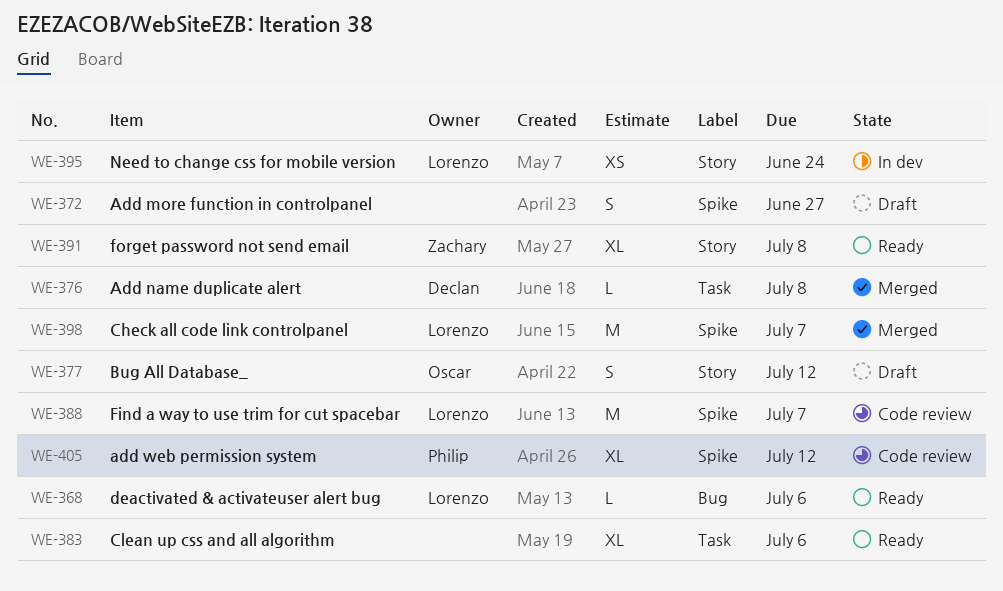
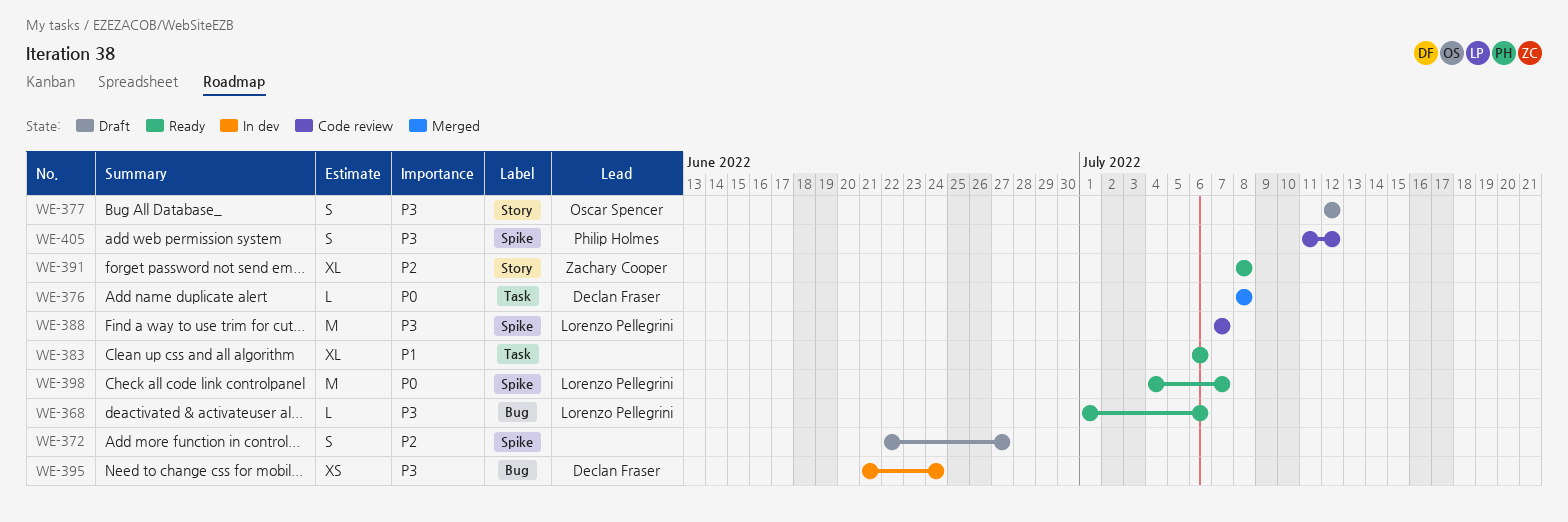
WE-395, owner: Lorenzo Pellegrini -> Declan Fraser
WE-395, label: Story -> Bug
WE-398, status: Merged -> Ready
WE-405, estimate: XL -> S

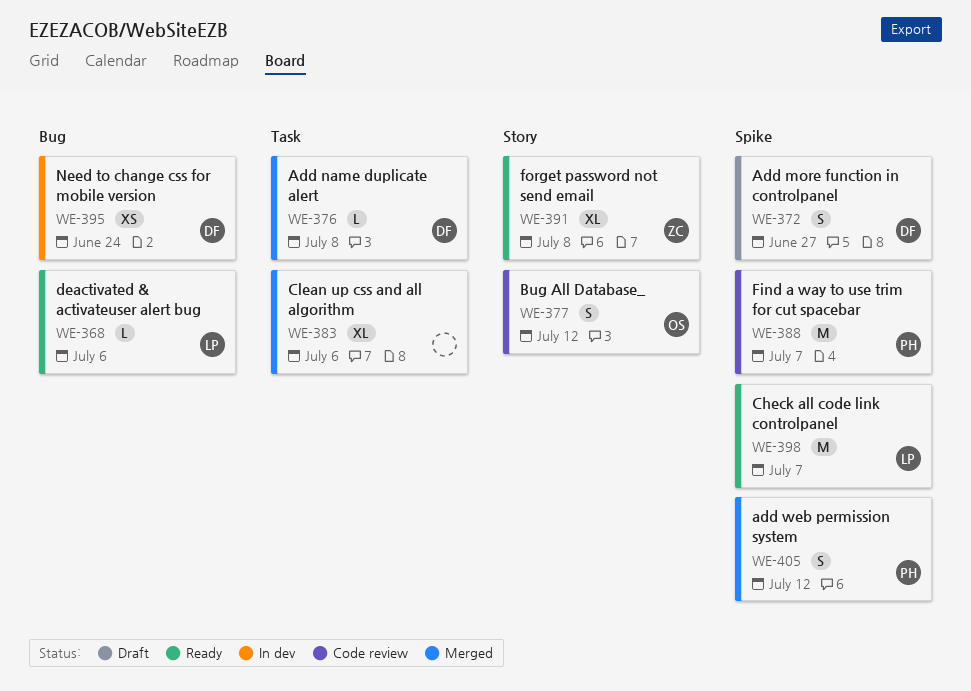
WE-372, owner: none -> Declan Fraser
WE-377, status: Draft -> Code review
WE-383, status: Ready -> Merged
WE-388, owner: Lorenzo Pellegrini -> Philip Holmes
WE-405, status: Code review -> Merged

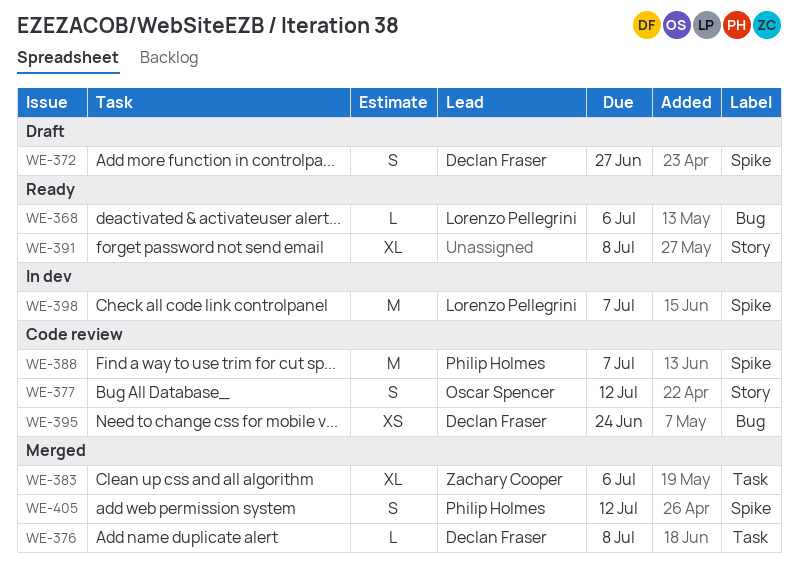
WE-383, owner: none -> Zachary Cooper
WE-391, owner: Zachary Cooper -> none
WE-395, status: In dev -> Code review
WE-398, status: Ready -> In dev

